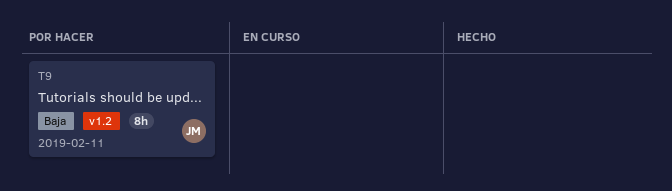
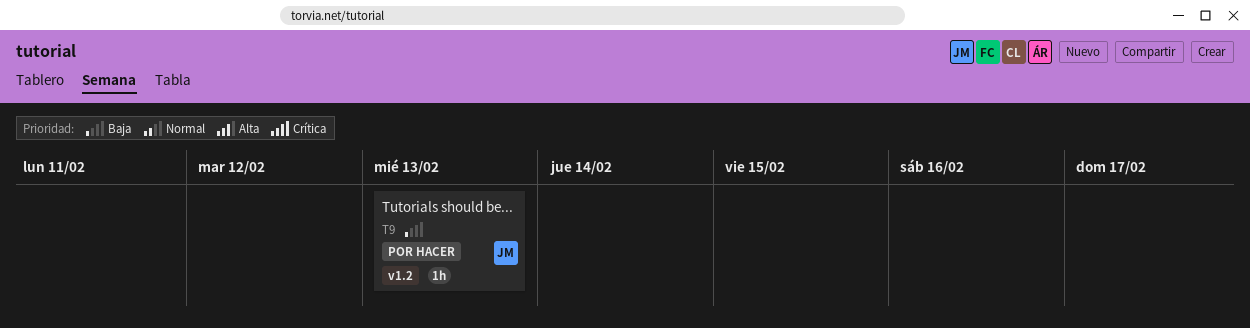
T9, estimate: 8h -> 1h
T9, due: Feb 11 -> Feb 13

